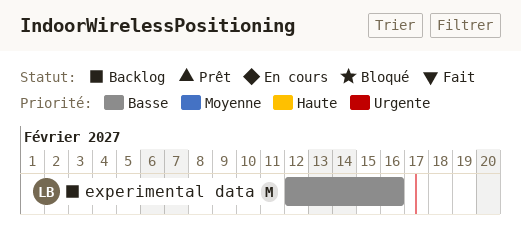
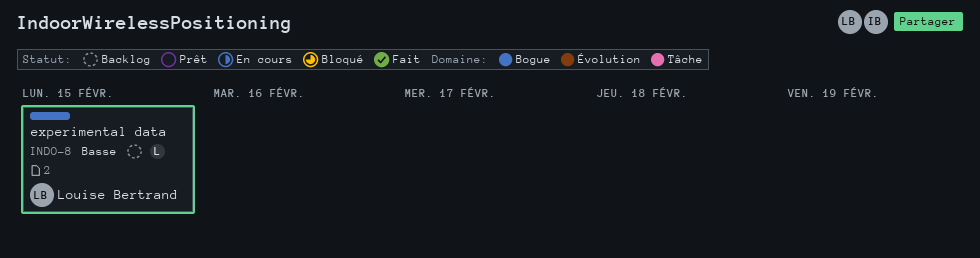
experimental data, estimate: M -> L
experimental data, due: Feb 16 -> Feb 15

